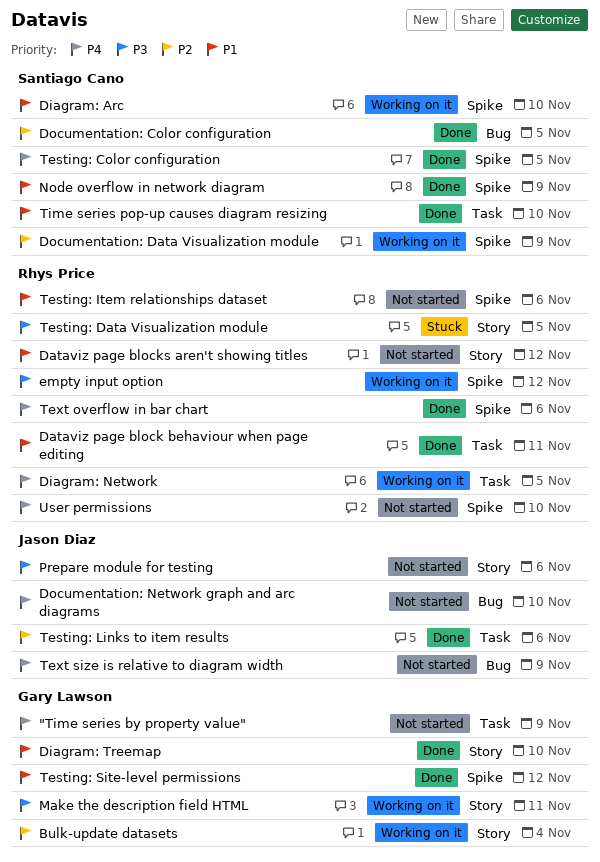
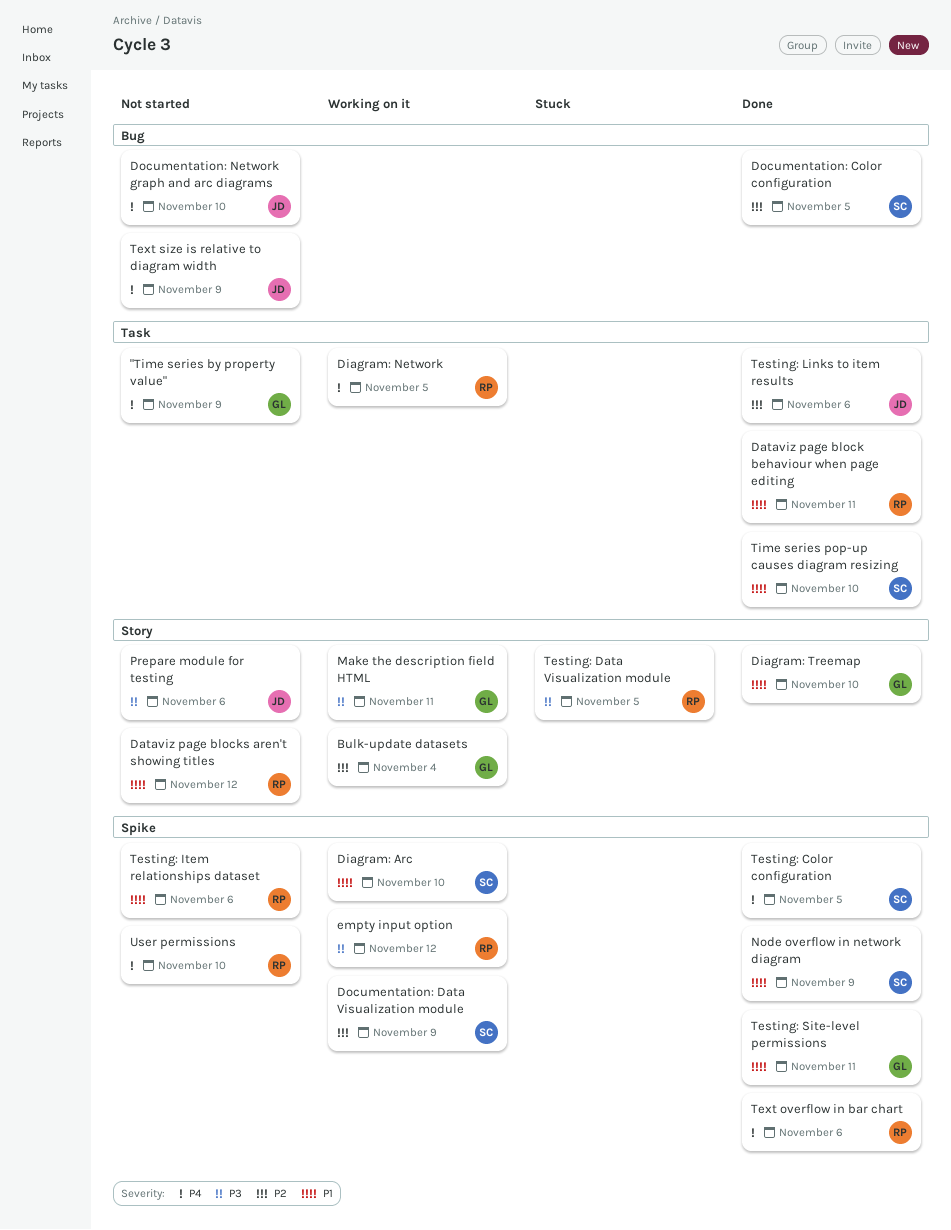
Testing: Site-level permissions, due: Nov 12 -> Nov 11

